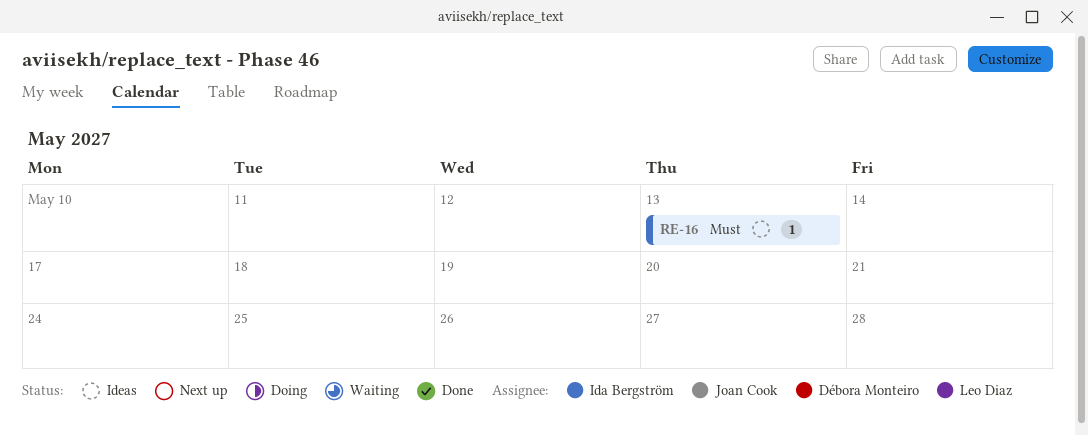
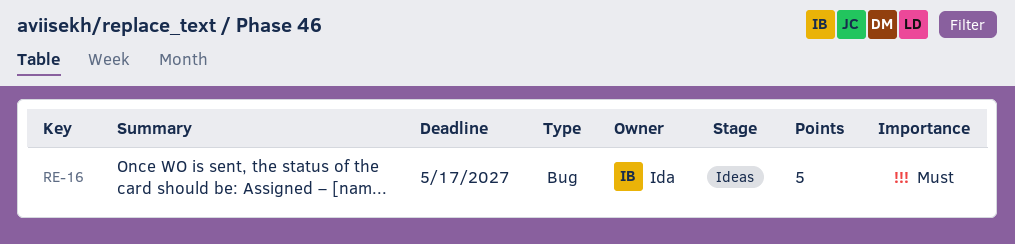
RE-16, estimate: 1 -> 5
RE-16, due: May 13 -> May 17

